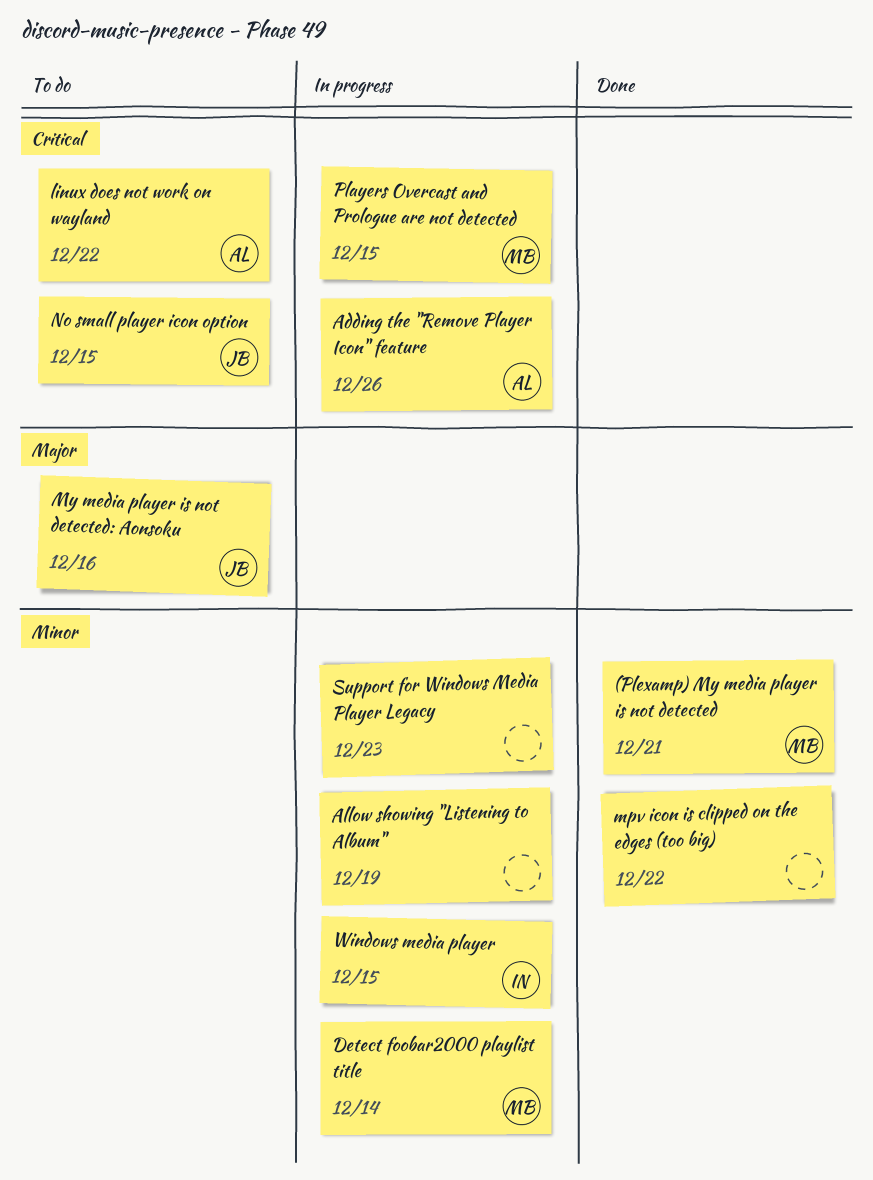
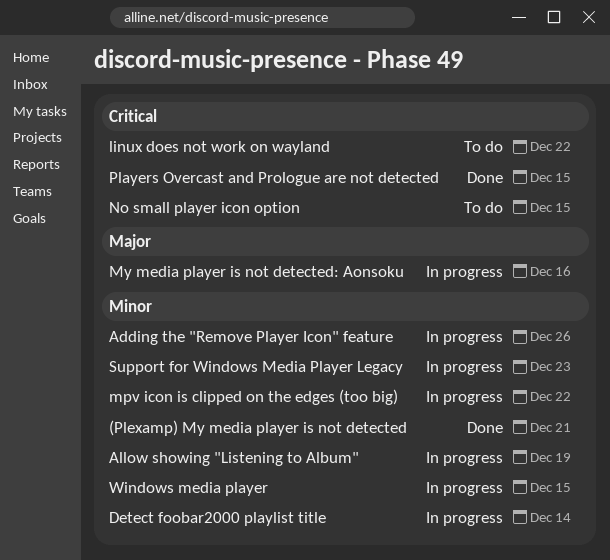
Adding the "Remove Player Icon" feature, priority: Critical -> Minor
mpv icon is clipped on the edges (too big), status: Done -> In progress
My media player is not detected: Aonsoku, status: To do -> In progress
Players Overcast and Prologue are not detected, status: In progress -> Done

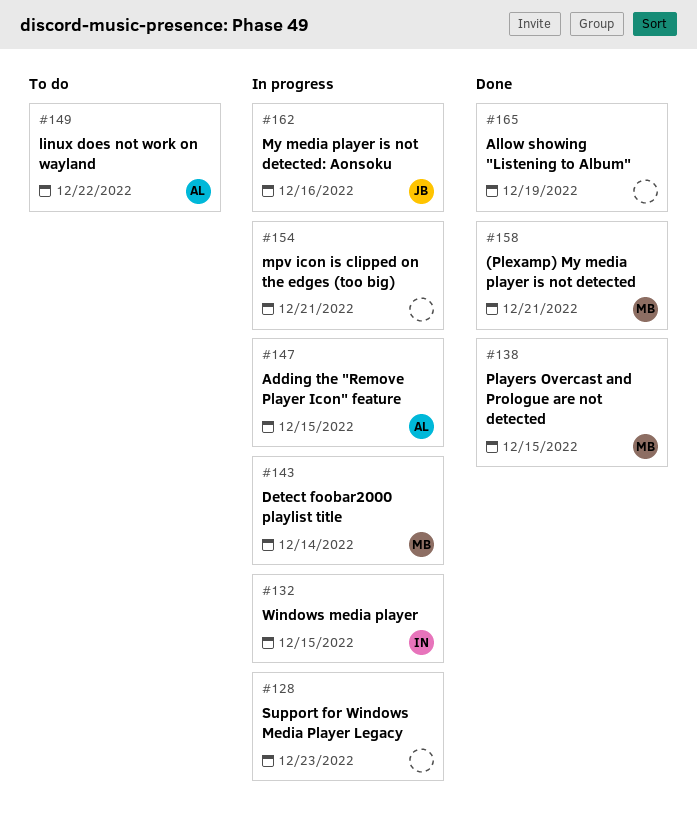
Adding the "Remove Player Icon" feature, due: Dec 26 -> Dec 15
Allow showing "Listening to Album", status: In progress -> Done
mpv icon is clipped on the edges (too big), due: Dec 22 -> Dec 21
No small player icon option: present -> none

